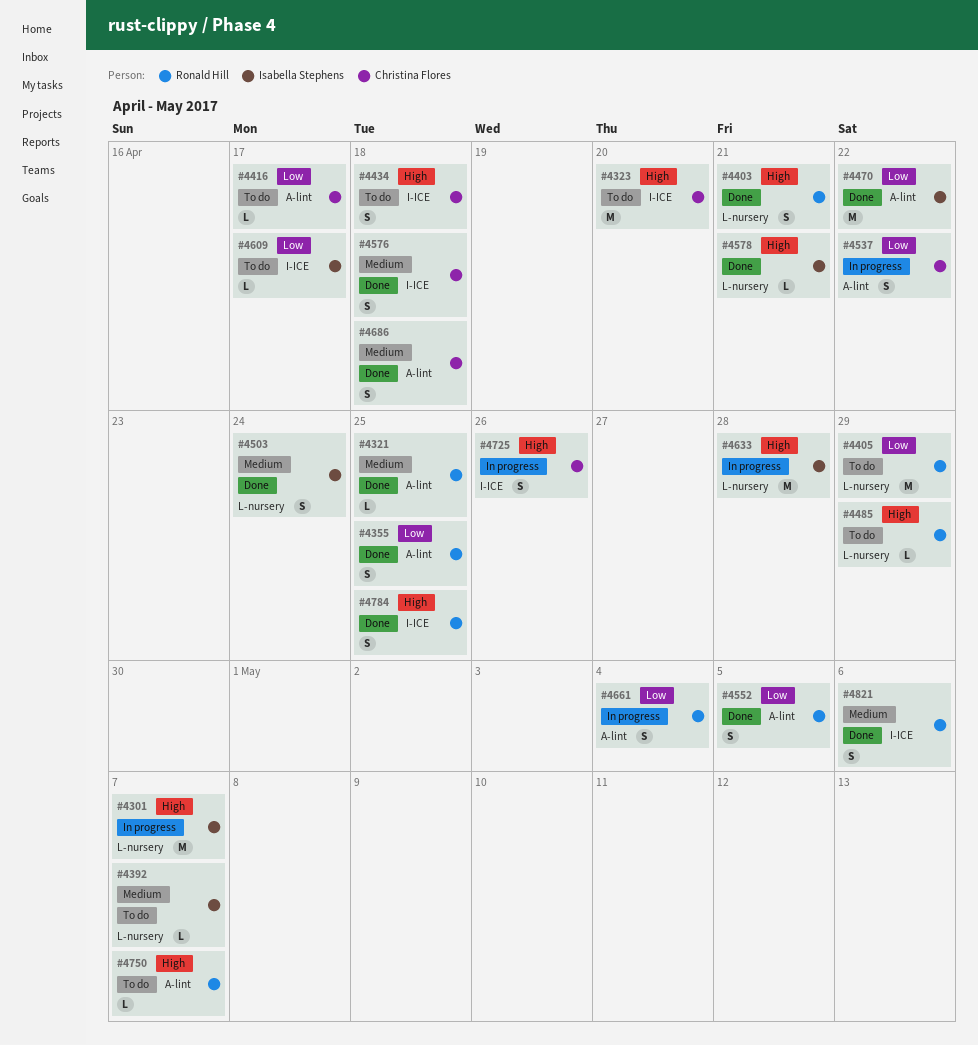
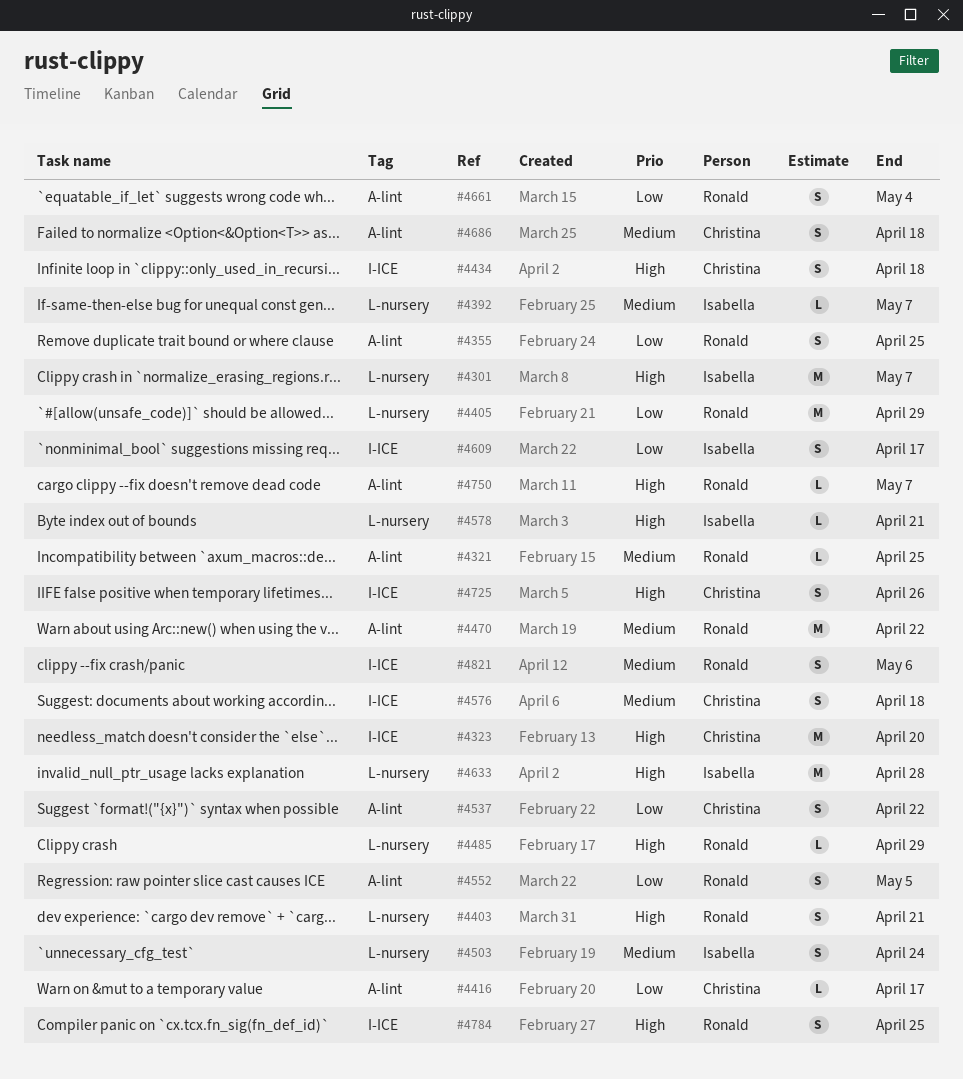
#4470, owner: Isabella Stephens -> Ronald Hill
#4470, priority: Low -> Medium
#4609, estimate: L -> S

